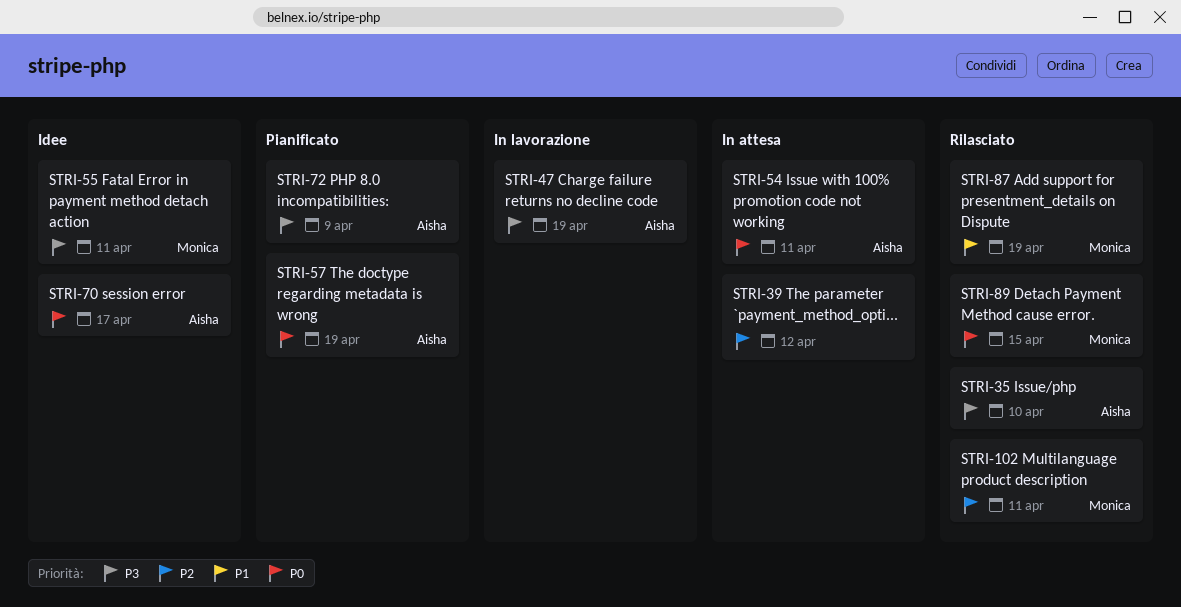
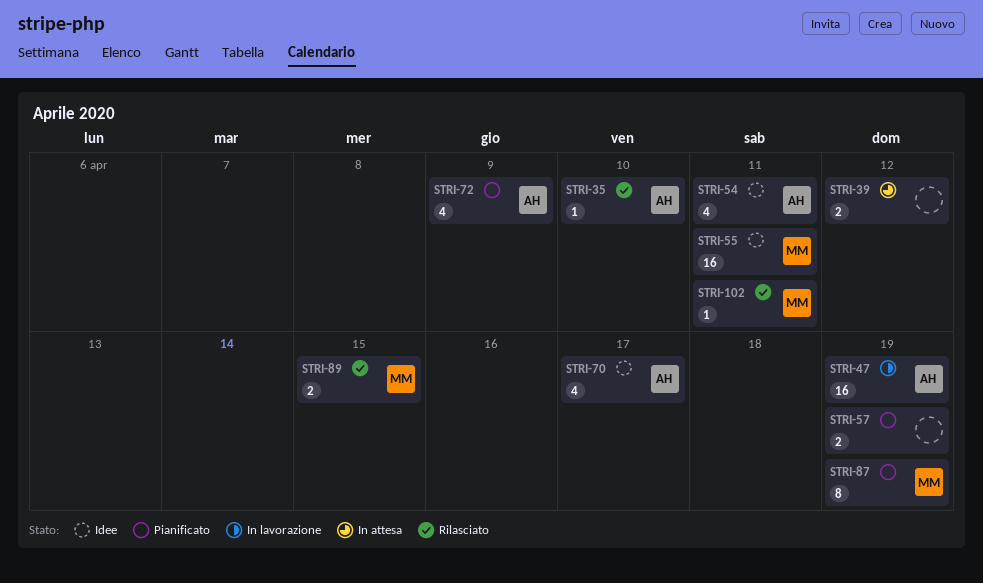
STRI-54, status: In attesa -> Idee
STRI-57, owner: Aisha -> none
STRI-87, status: Rilasciato -> Pianificato

